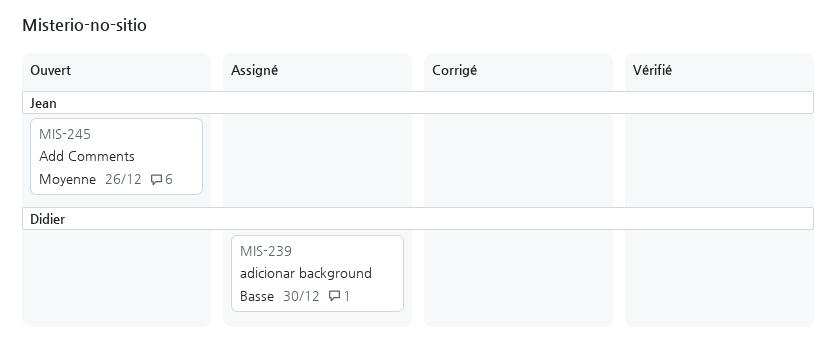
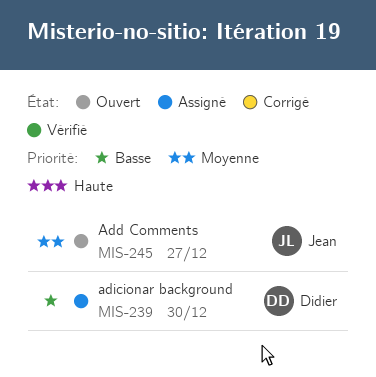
MIS-245, due: Dec 26 -> Dec 27

